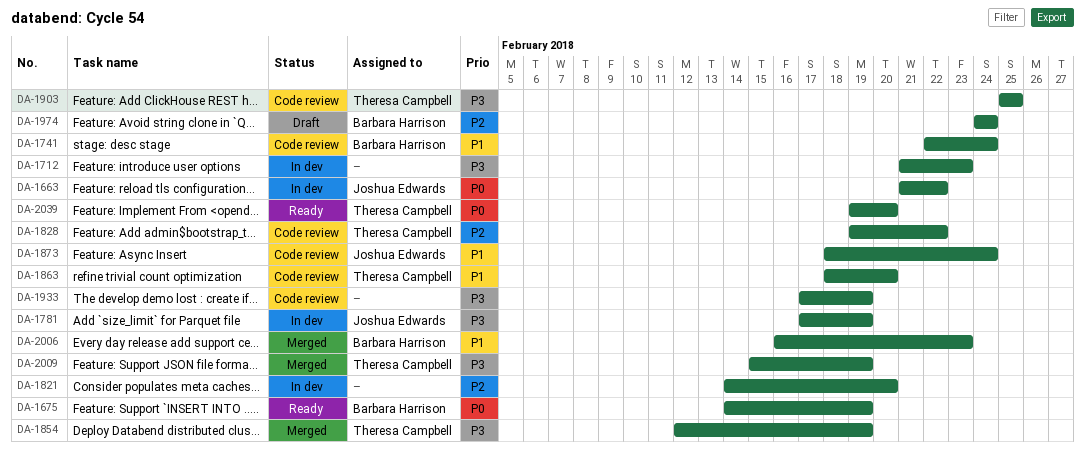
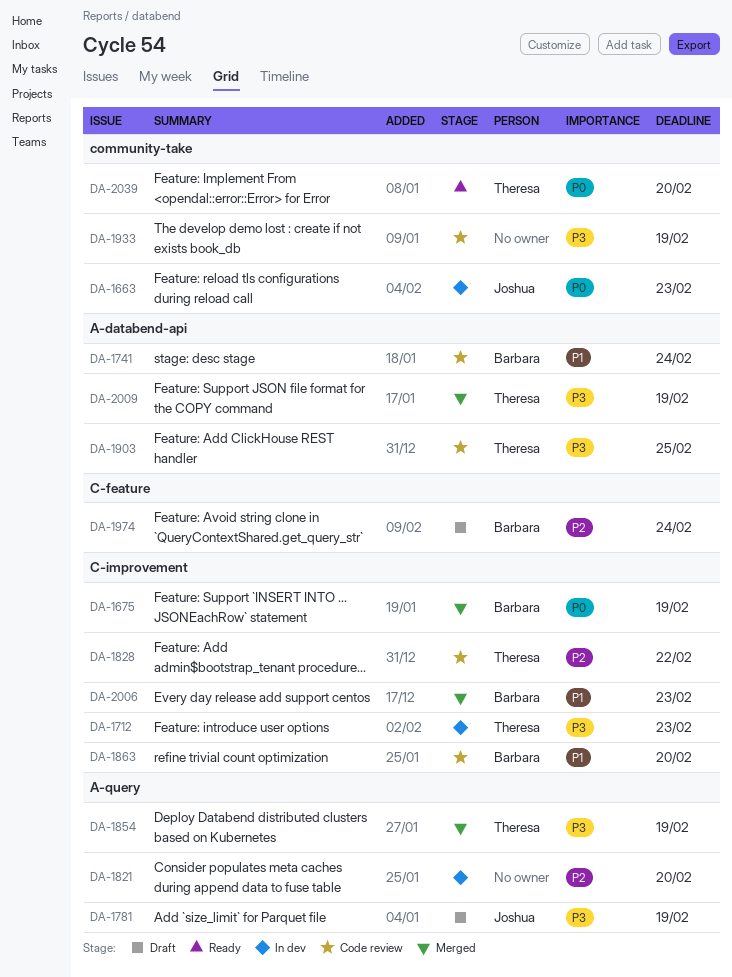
DA-1663, due: Feb 22 -> Feb 23
DA-1675, status: Ready -> Merged
DA-1712, owner: none -> Theresa Campbell
DA-1781, status: In dev -> Draft
DA-1863, owner: Theresa Campbell -> Barbara Harrison
DA-1873: present -> none

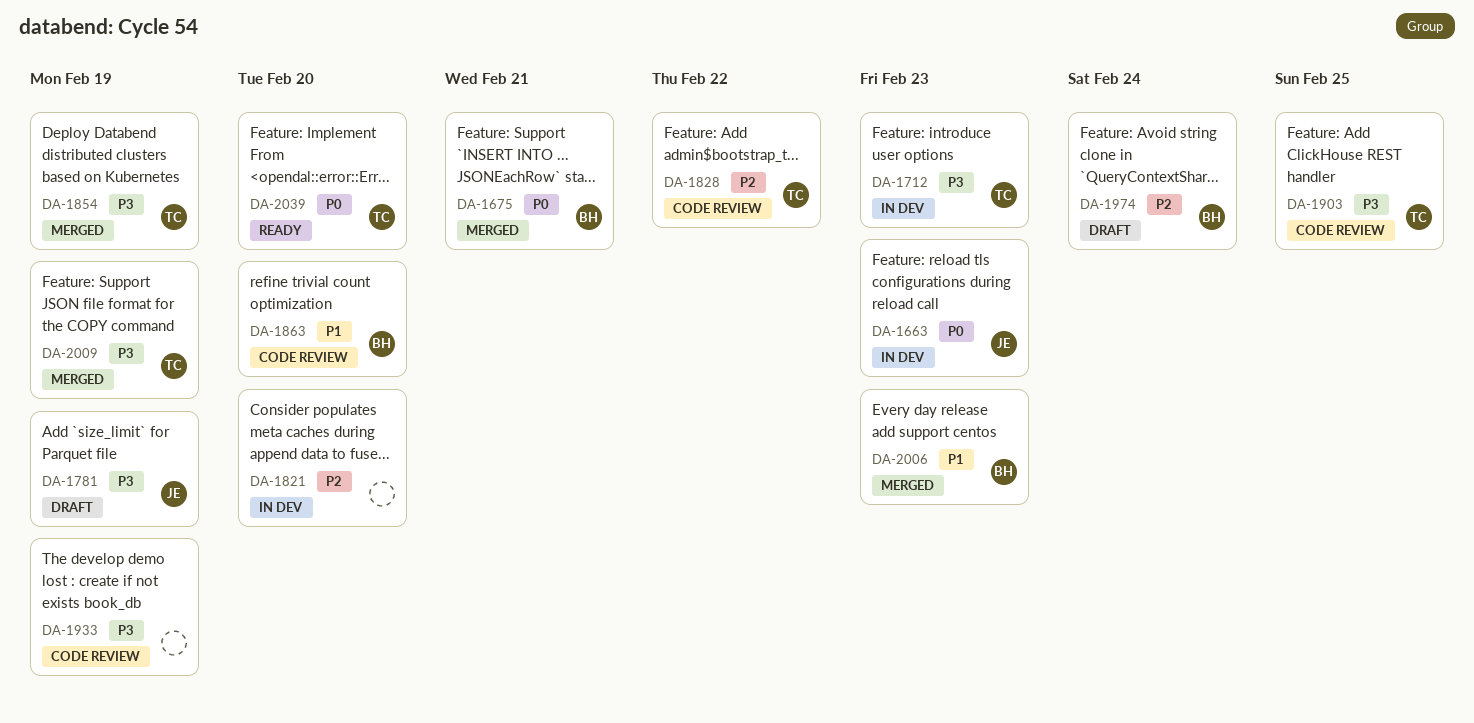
DA-1675, due: Feb 19 -> Feb 21
DA-1741: present -> none

